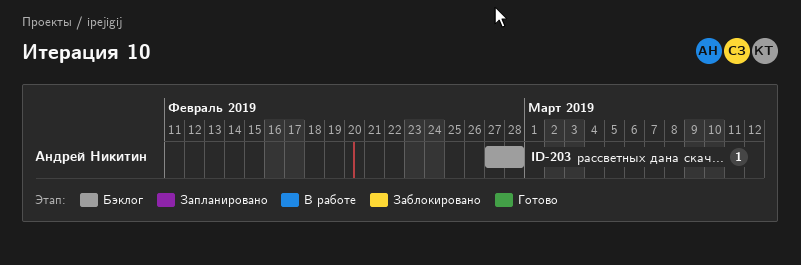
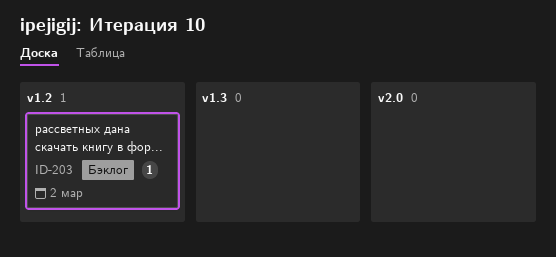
ID-203, due: Feb 28 -> Mar 2

